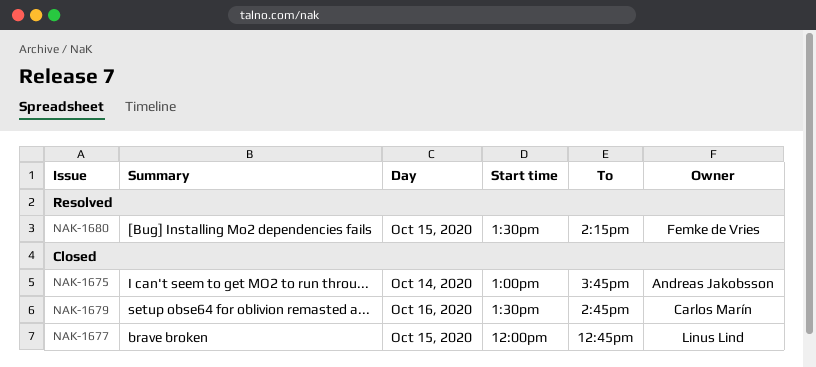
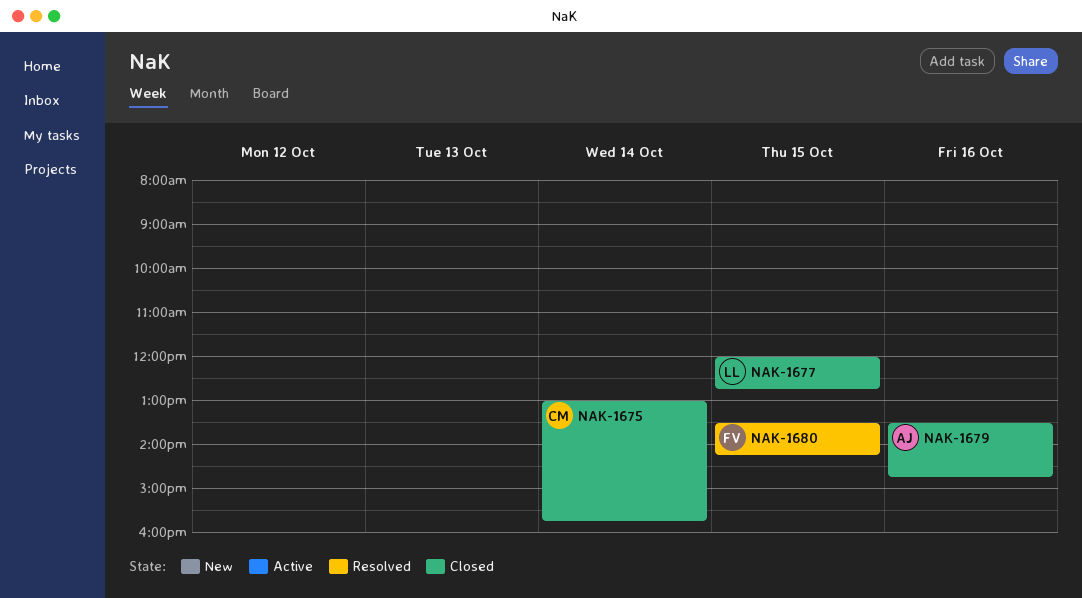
NAK-1675, owner: Andreas Jakobsson -> Carlos Marín
NAK-1679, owner: Carlos Marín -> Andreas Jakobsson

